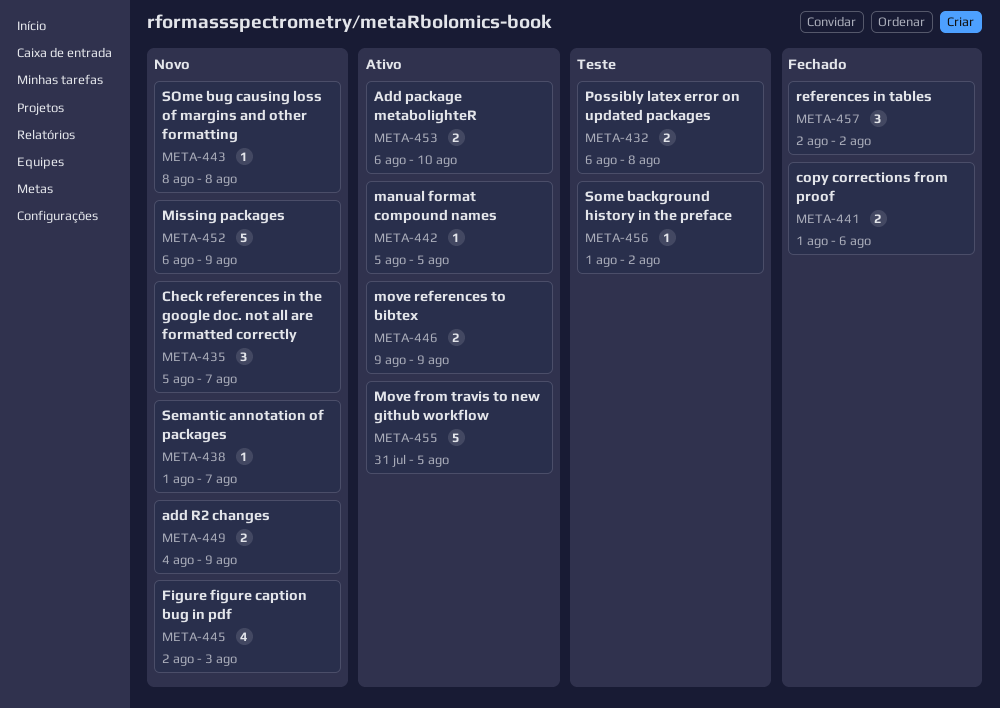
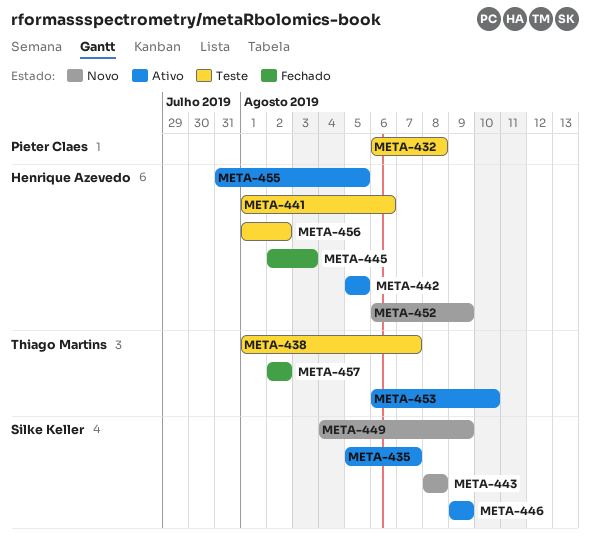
META-435, status: Novo -> Ativo
META-438, status: Novo -> Teste
META-441, status: Fechado -> Teste
META-445, status: Novo -> Fechado

